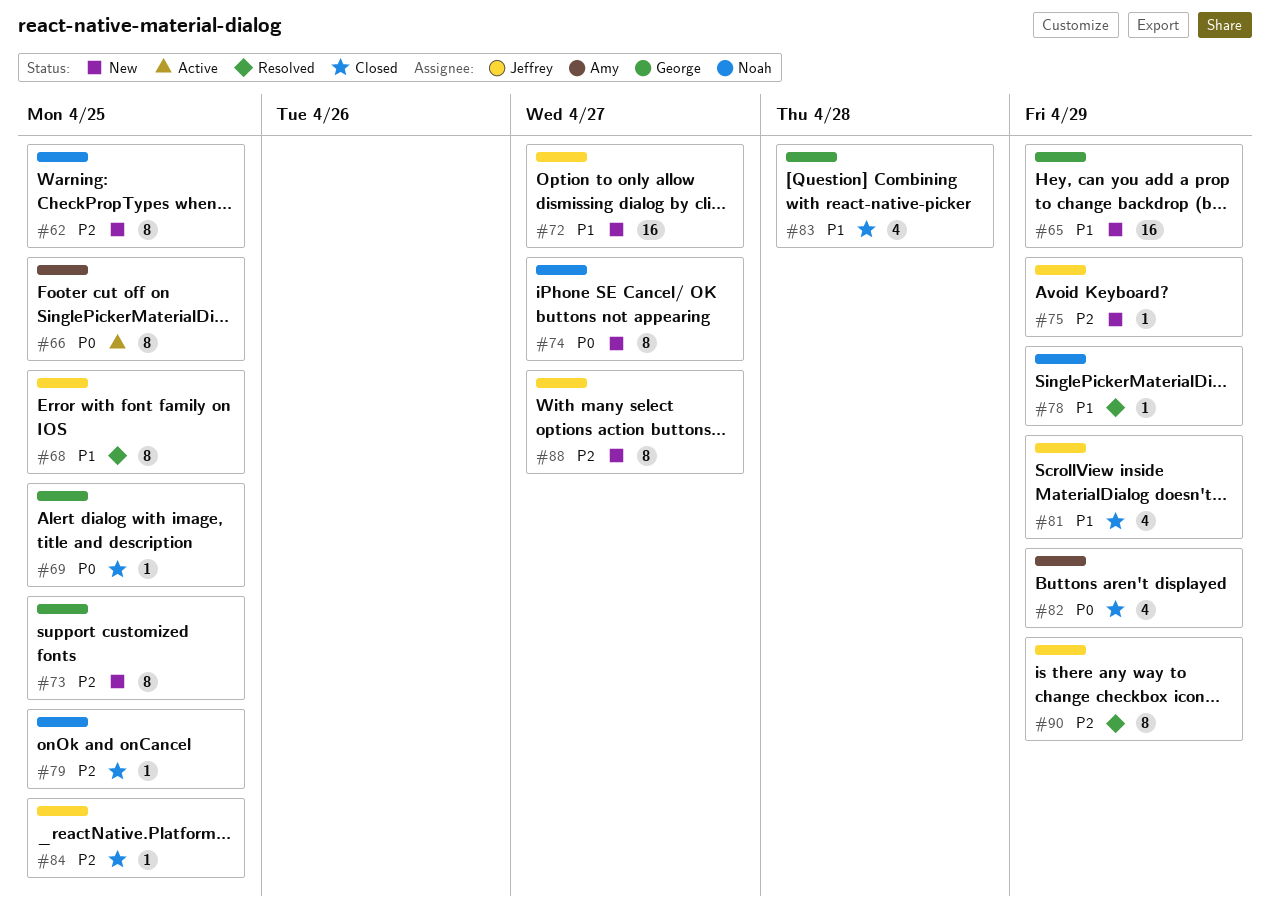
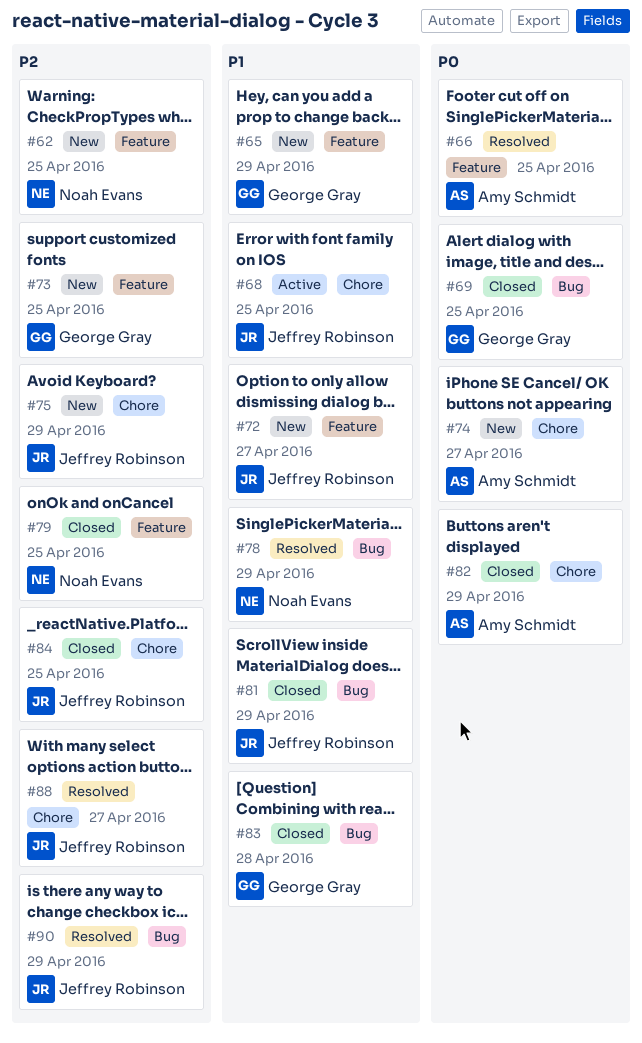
#66, status: Active -> Resolved
#68, status: Resolved -> Active
#74, owner: Noah Evans -> Amy Schmidt
#88, status: New -> Resolved

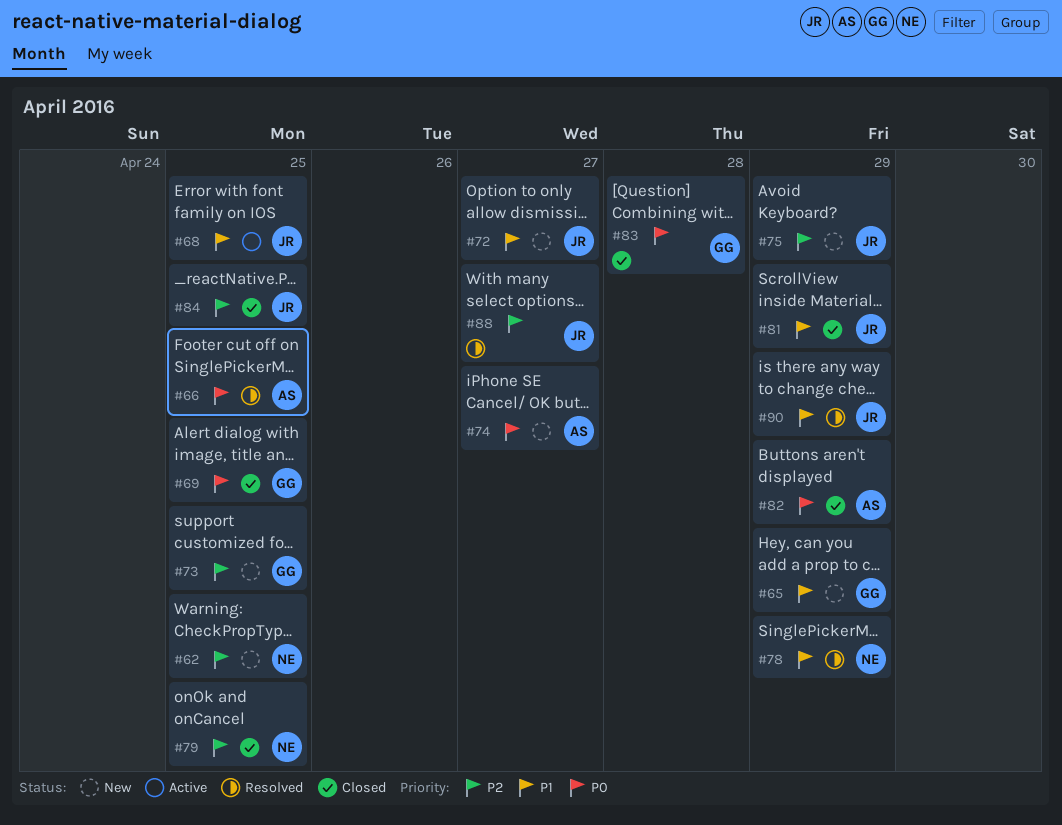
#83, priority: P1 -> P0
#90, priority: P2 -> P1

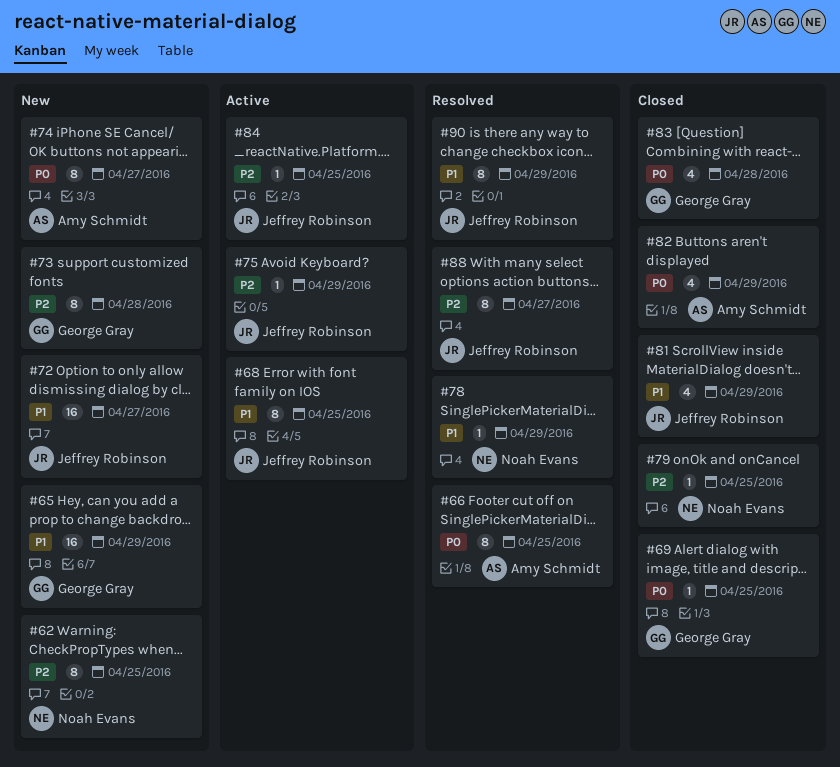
#73, due: Apr 25 -> Apr 28
#75, status: New -> Active
#84, status: Closed -> Active

